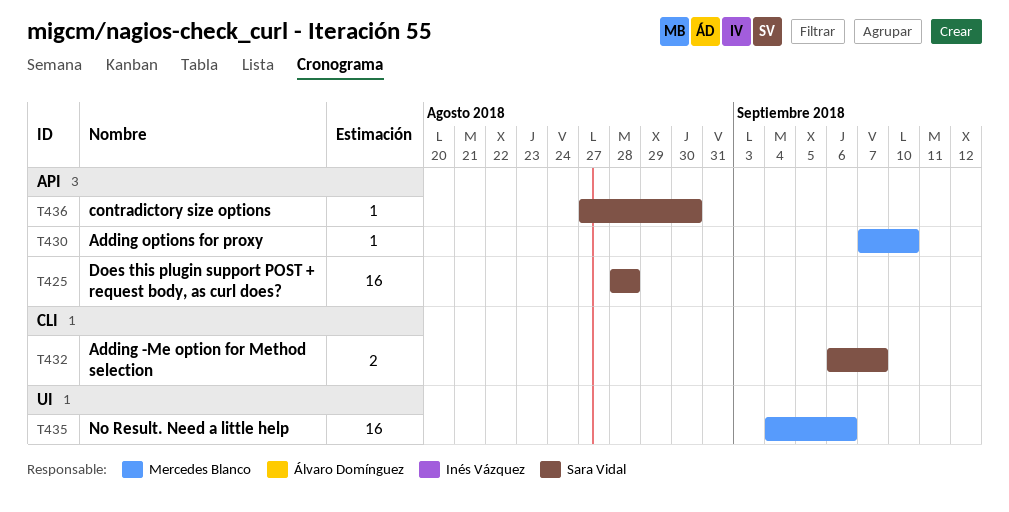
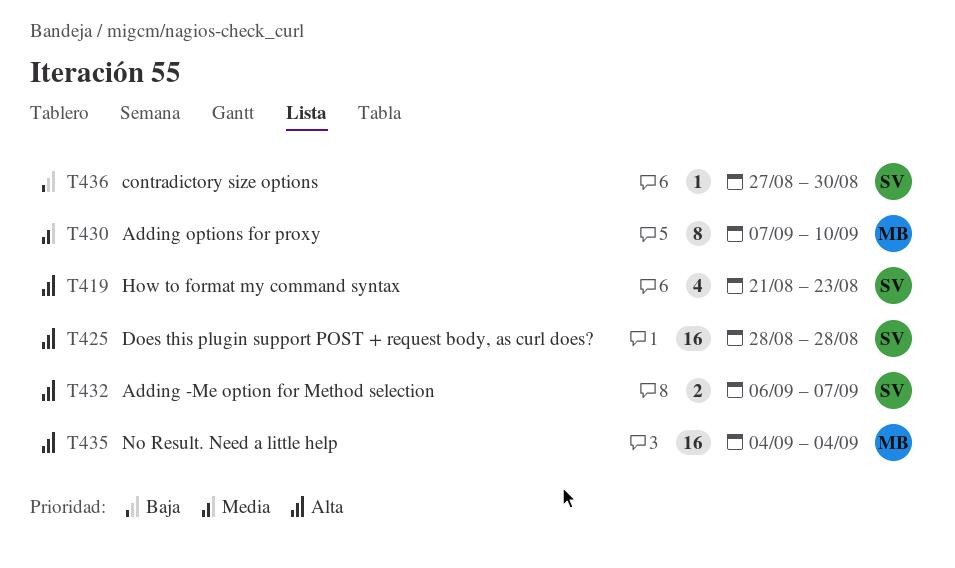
T419: none -> present
T430, estimate: 1 -> 8
T435, due: Sep 6 -> Sep 4

